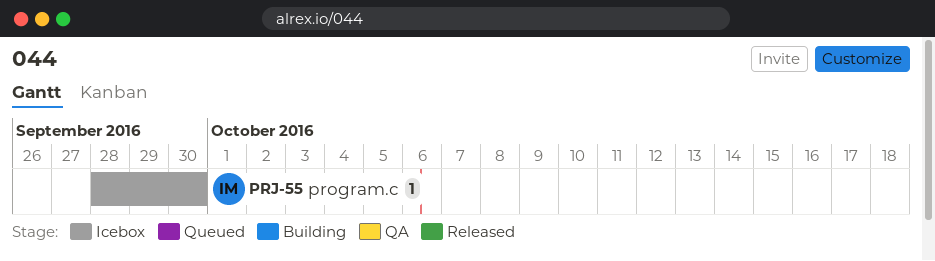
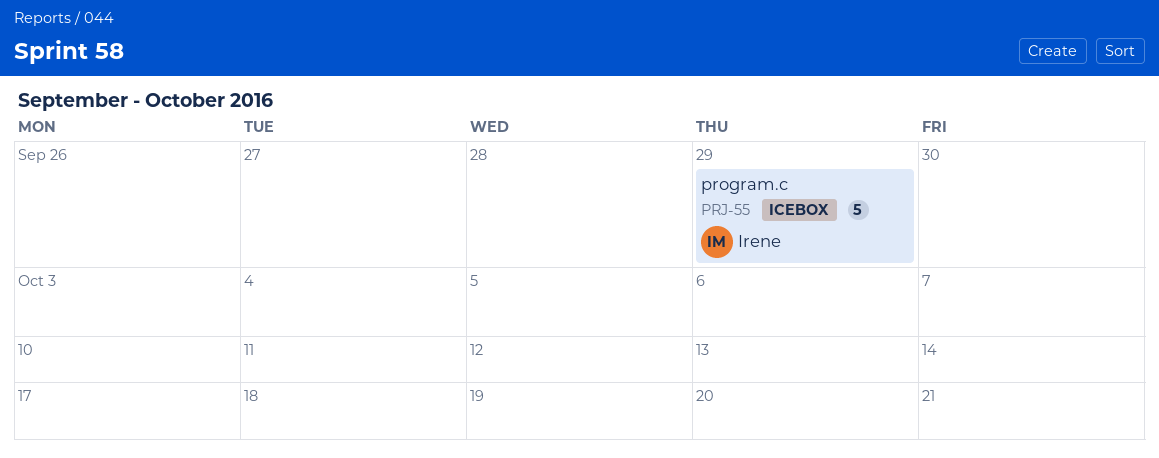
PRJ-55, estimate: 1 -> 5
PRJ-55, due: Sep 30 -> Sep 29

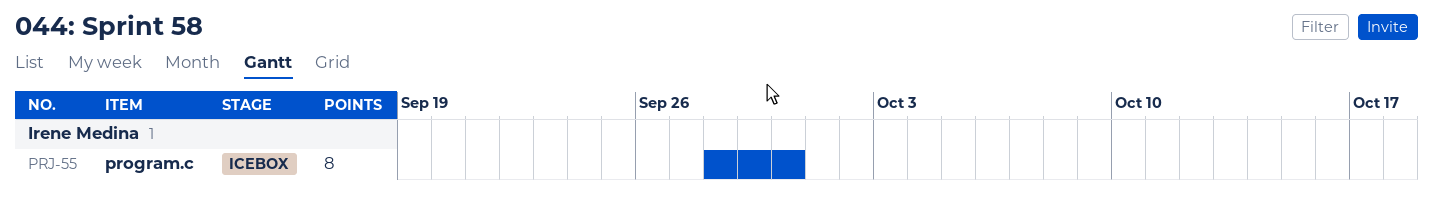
PRJ-55, estimate: 5 -> 8
PRJ-55, due: Sep 29 -> Sep 30

